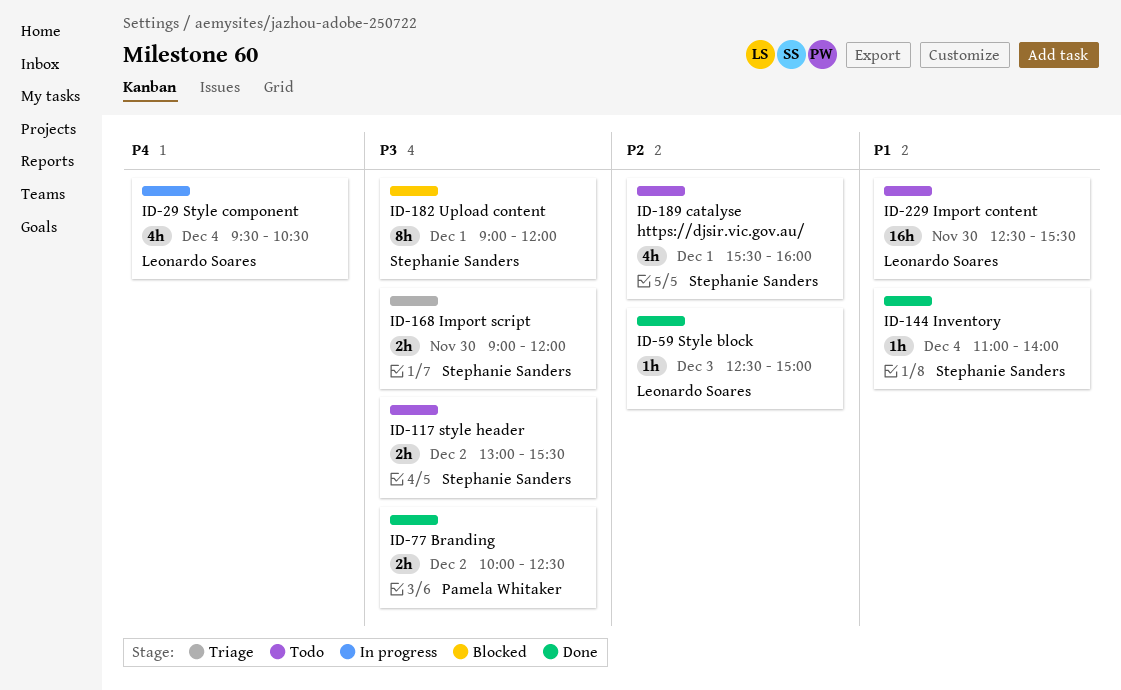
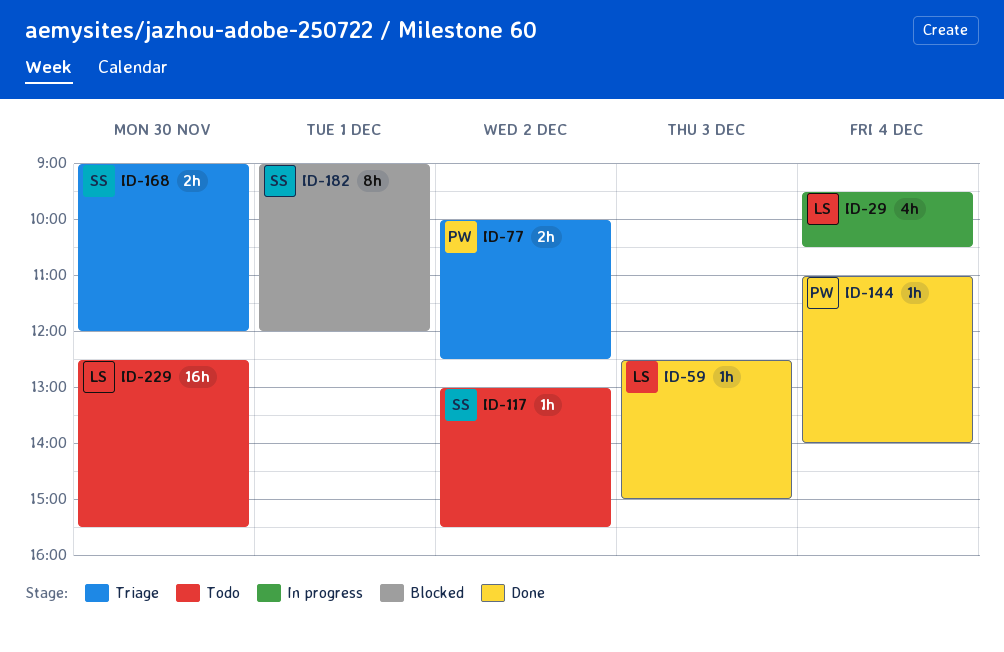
ID-77, status: Done -> Triage
ID-117, estimate: 2h -> 1h
ID-144, owner: Stephanie Sanders -> Pamela Whitaker
ID-189: present -> none

